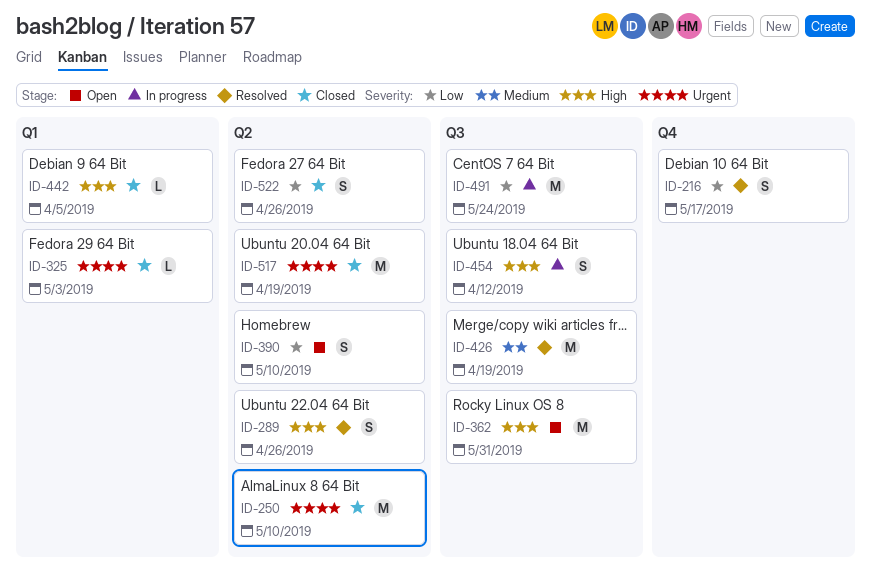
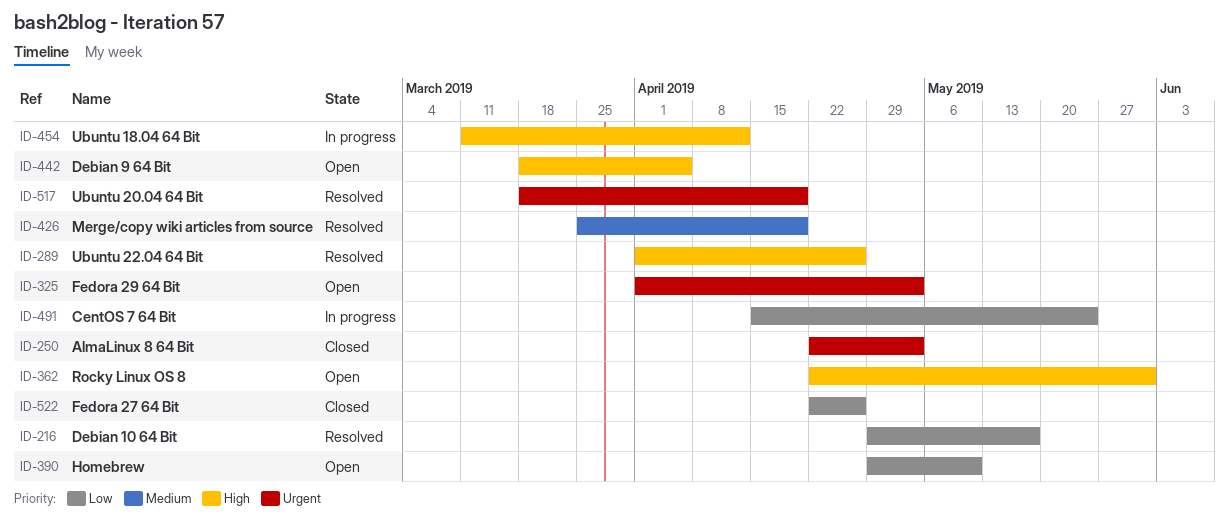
ID-250, due: May 10 -> May 3
ID-325, status: Closed -> Open
ID-442, status: Closed -> Open
ID-517, status: Closed -> Resolved

